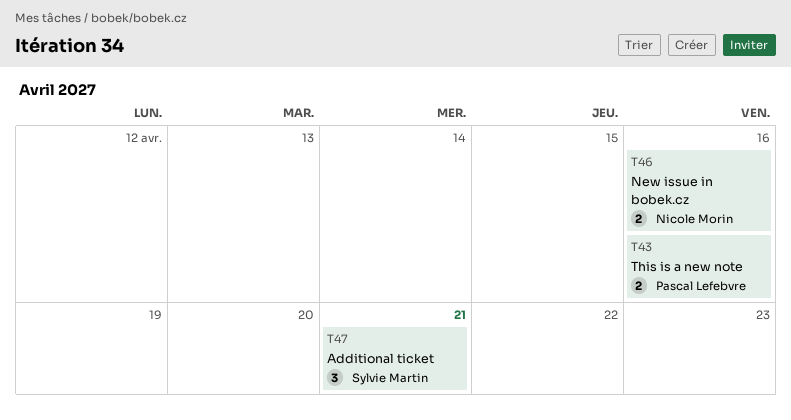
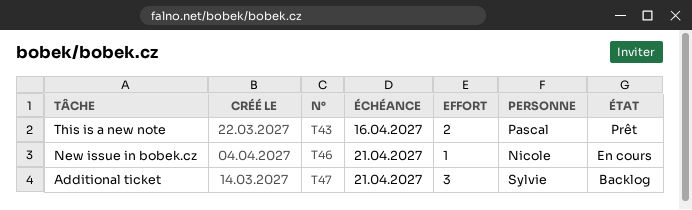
T46, estimate: 2 -> 1
T46, due: Apr 16 -> Apr 21

